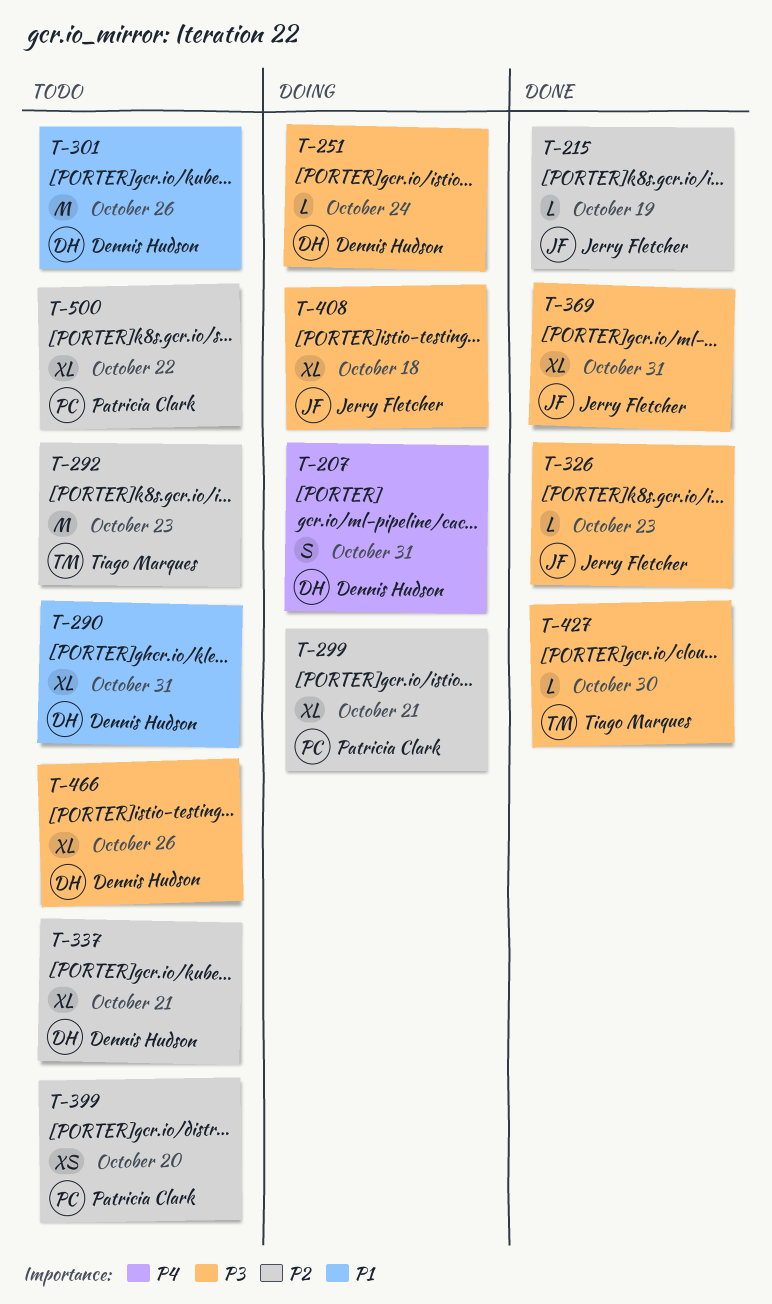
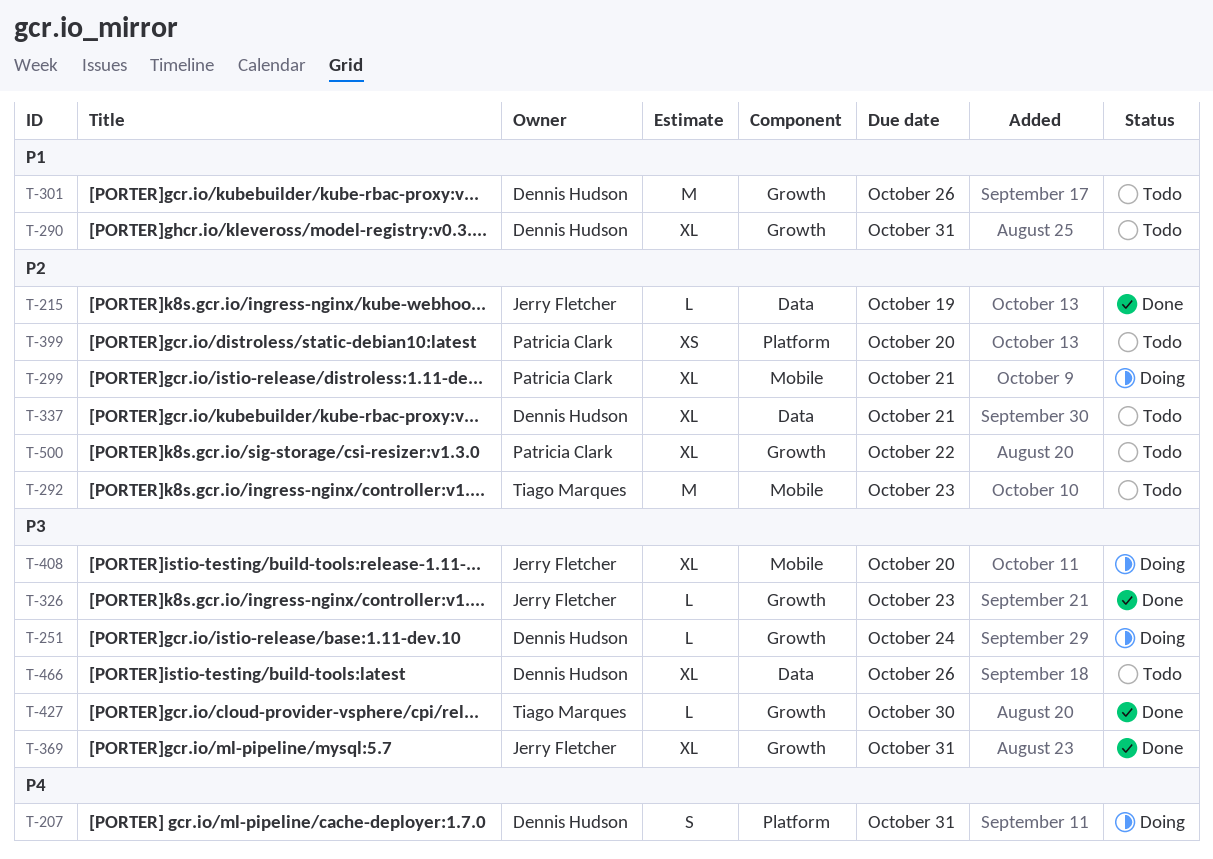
T-408, due: Oct 18 -> Oct 20

